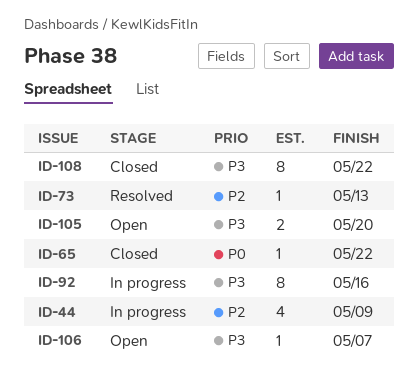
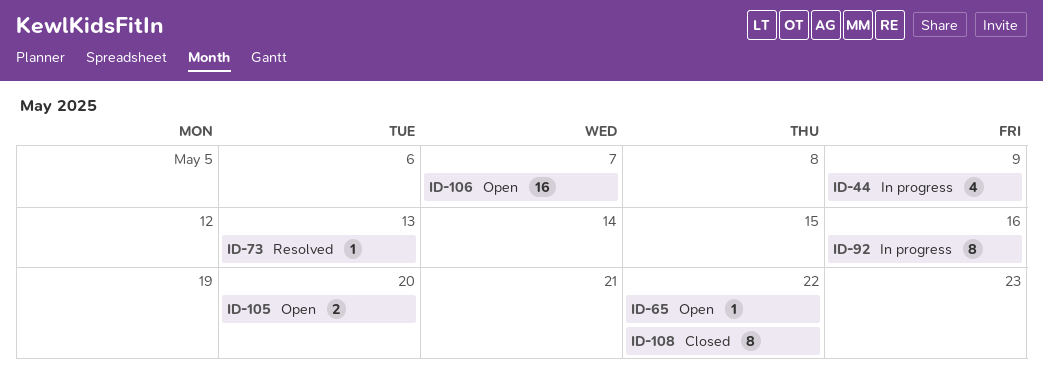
ID-65, status: Closed -> Open
ID-106, estimate: 1 -> 16

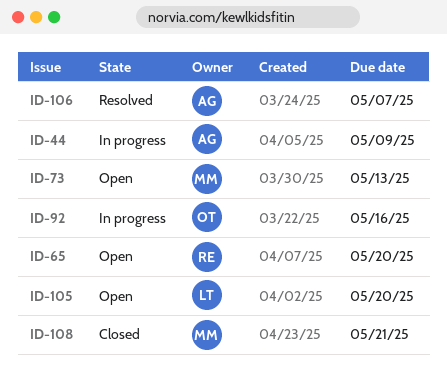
ID-65, due: May 22 -> May 20
ID-73, status: Resolved -> Open
ID-106, status: Open -> Resolved
ID-108, due: May 22 -> May 21

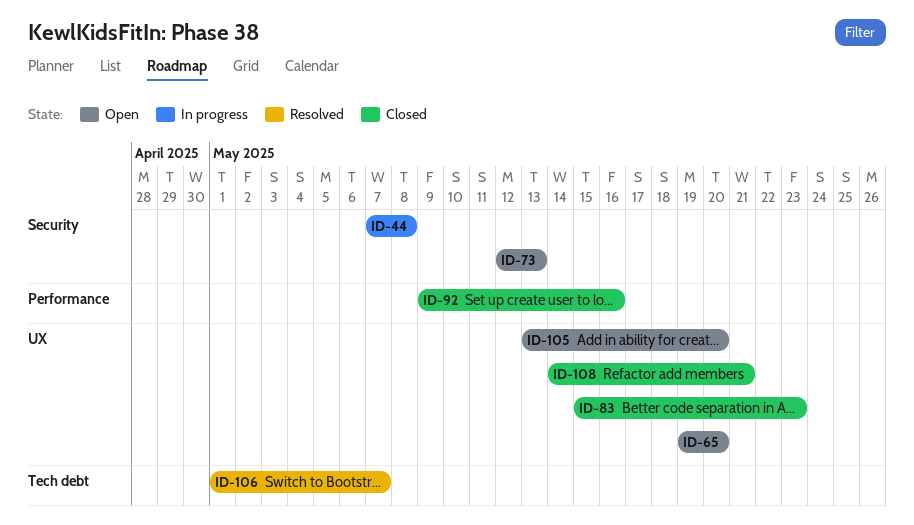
ID-44, due: May 9 -> May 8
ID-83: none -> present
ID-92, status: In progress -> Closed

